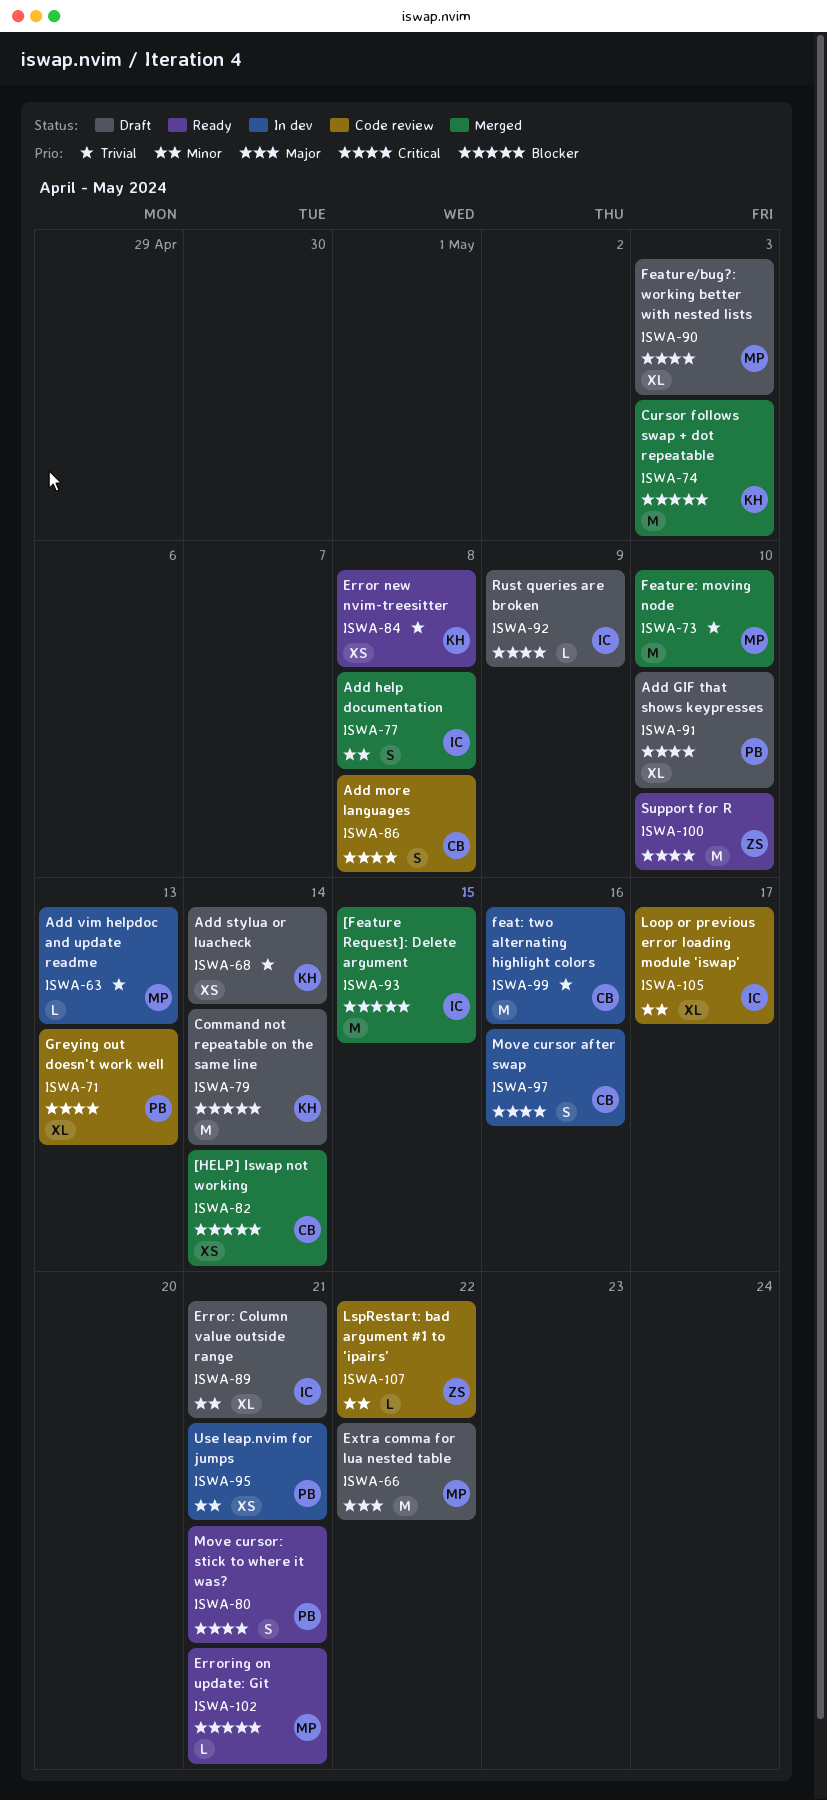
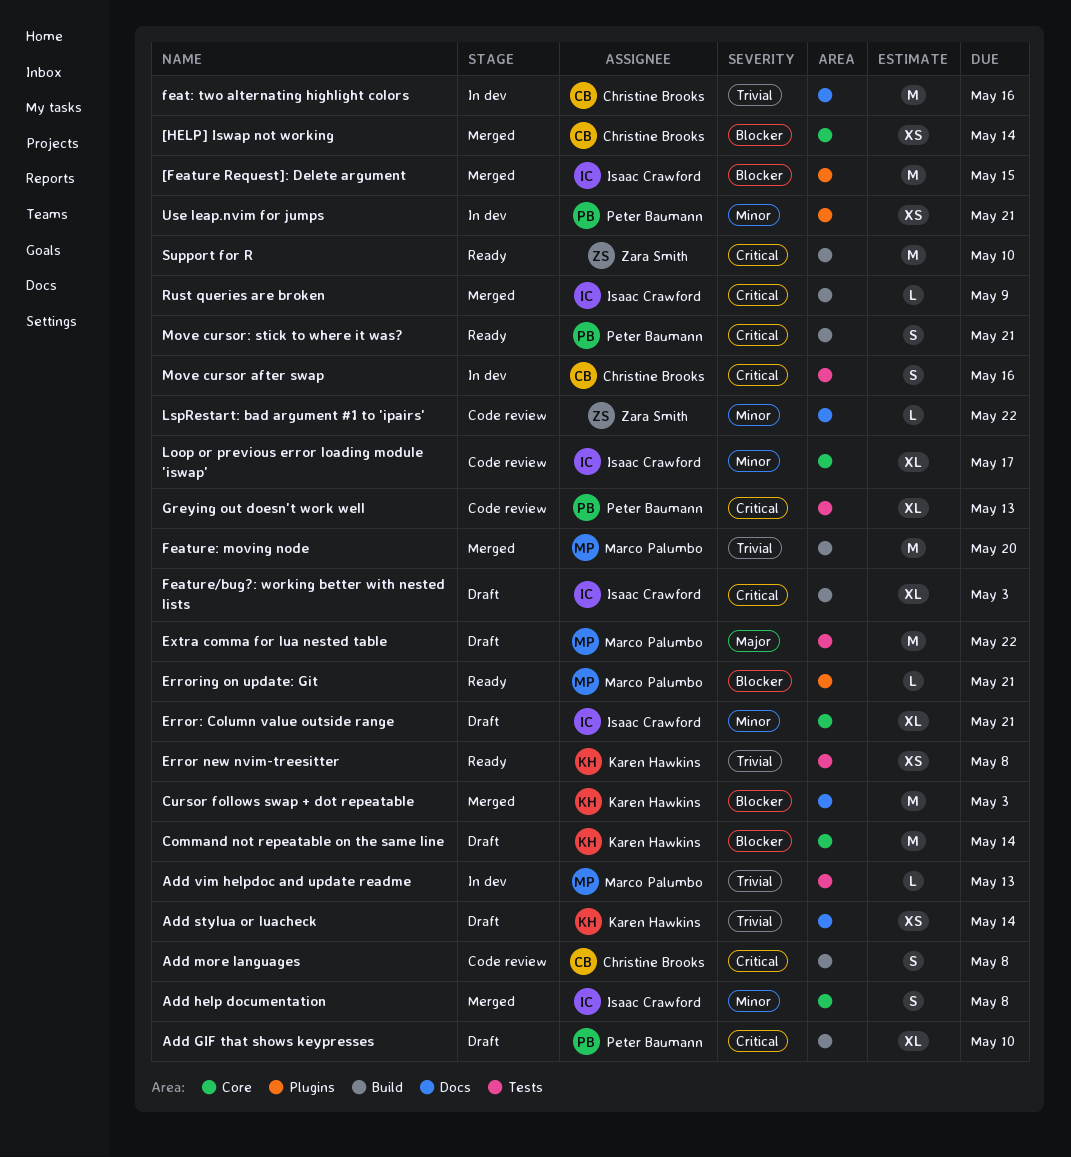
Feature/bug?: working better with nested lists, owner: Marco Palumbo -> Isaac Crawford
Feature: moving node, due: May 10 -> May 20
Rust queries are broken, status: Draft -> Merged

